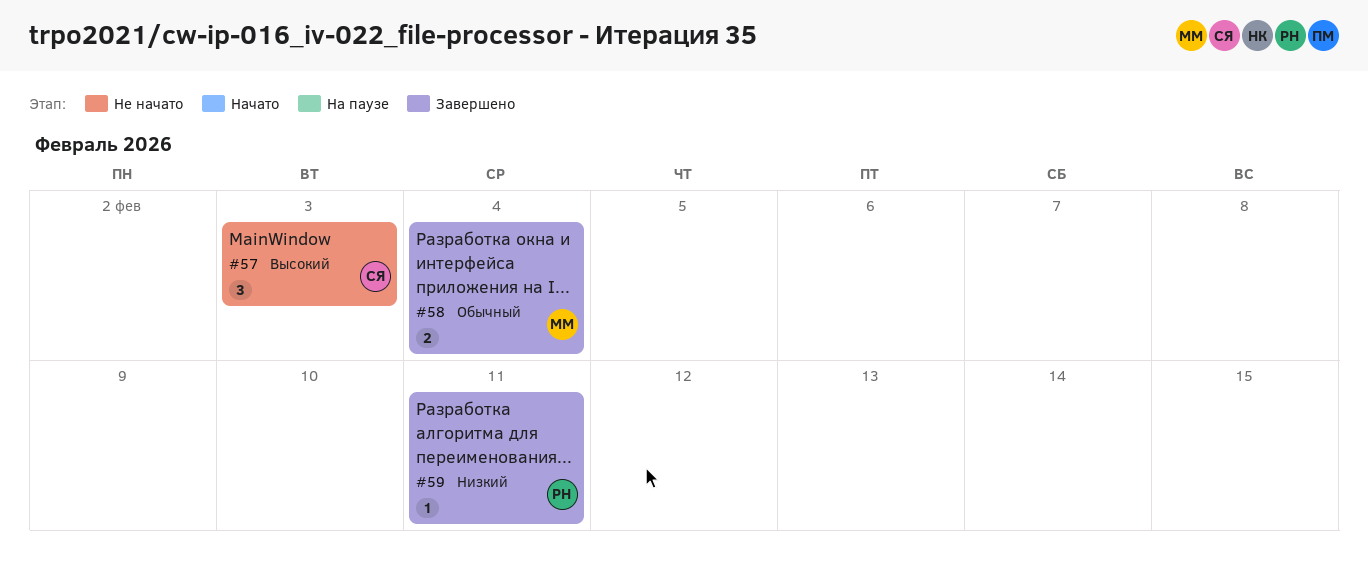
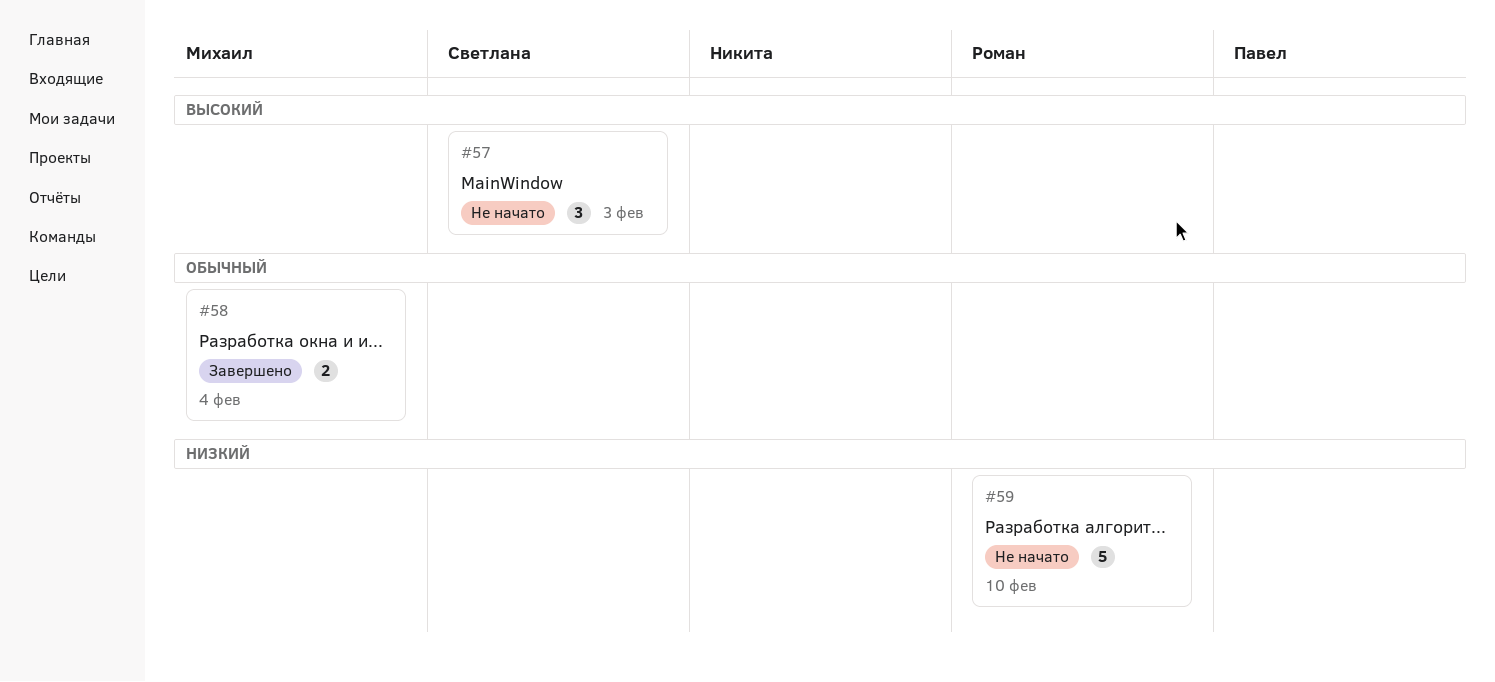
#59, status: Завершено -> Не начато
#59, estimate: 1 -> 5
#59, due: Feb 11 -> Feb 10

